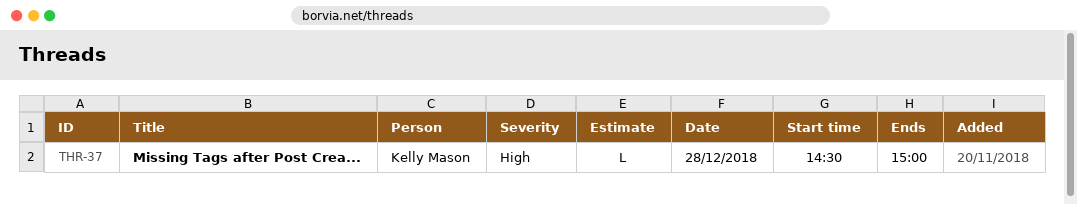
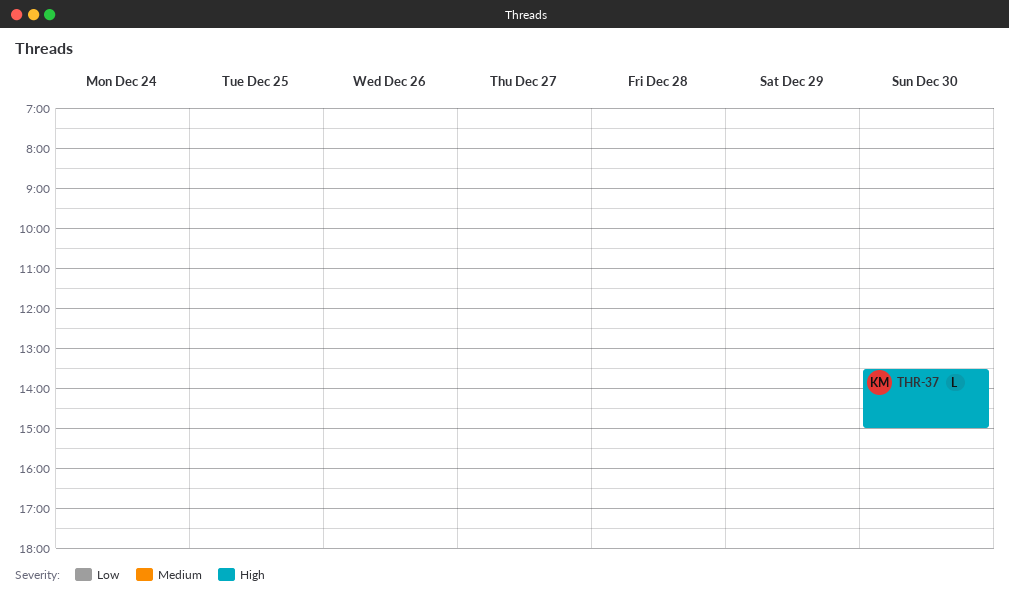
THR-37, day: Dec 28 -> Dec 30
THR-37, begins: 14:30 -> 13:30

